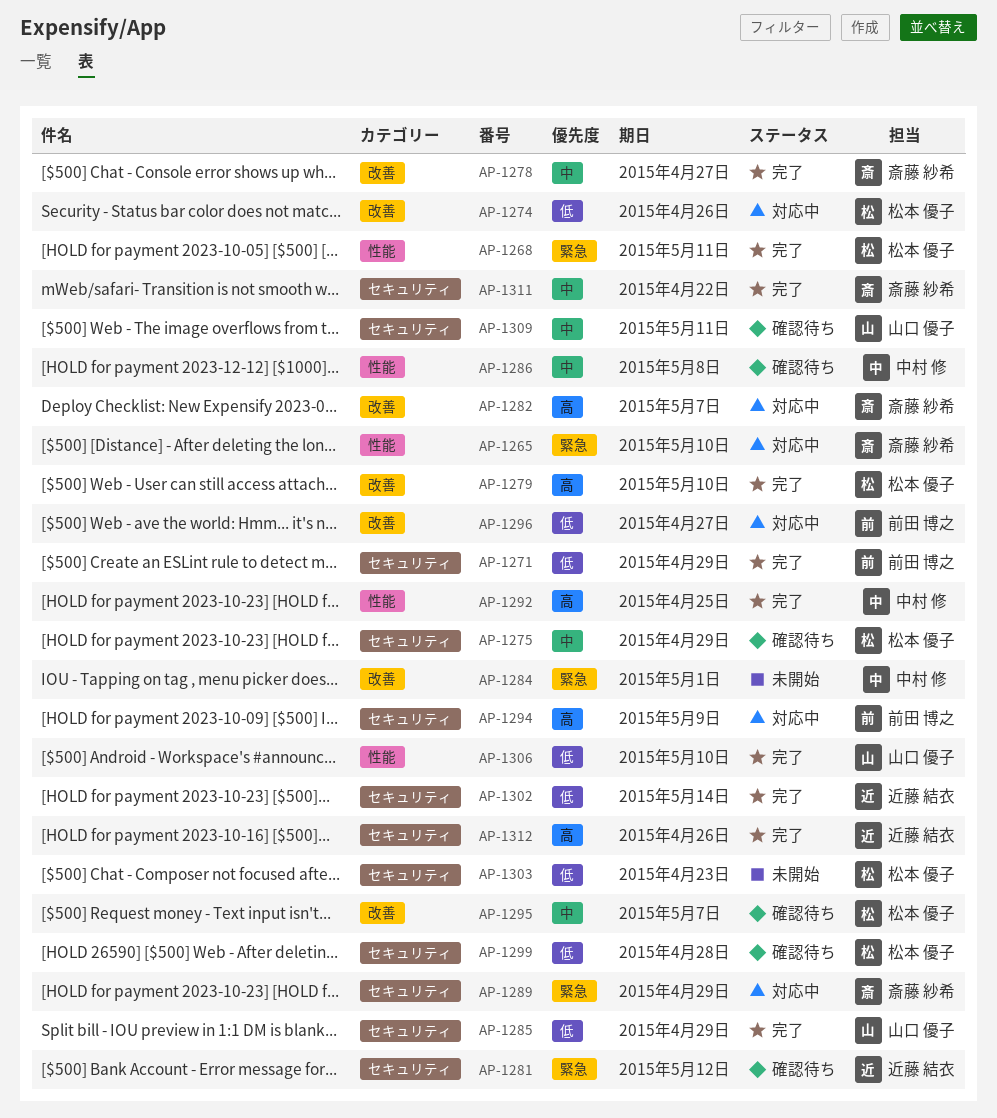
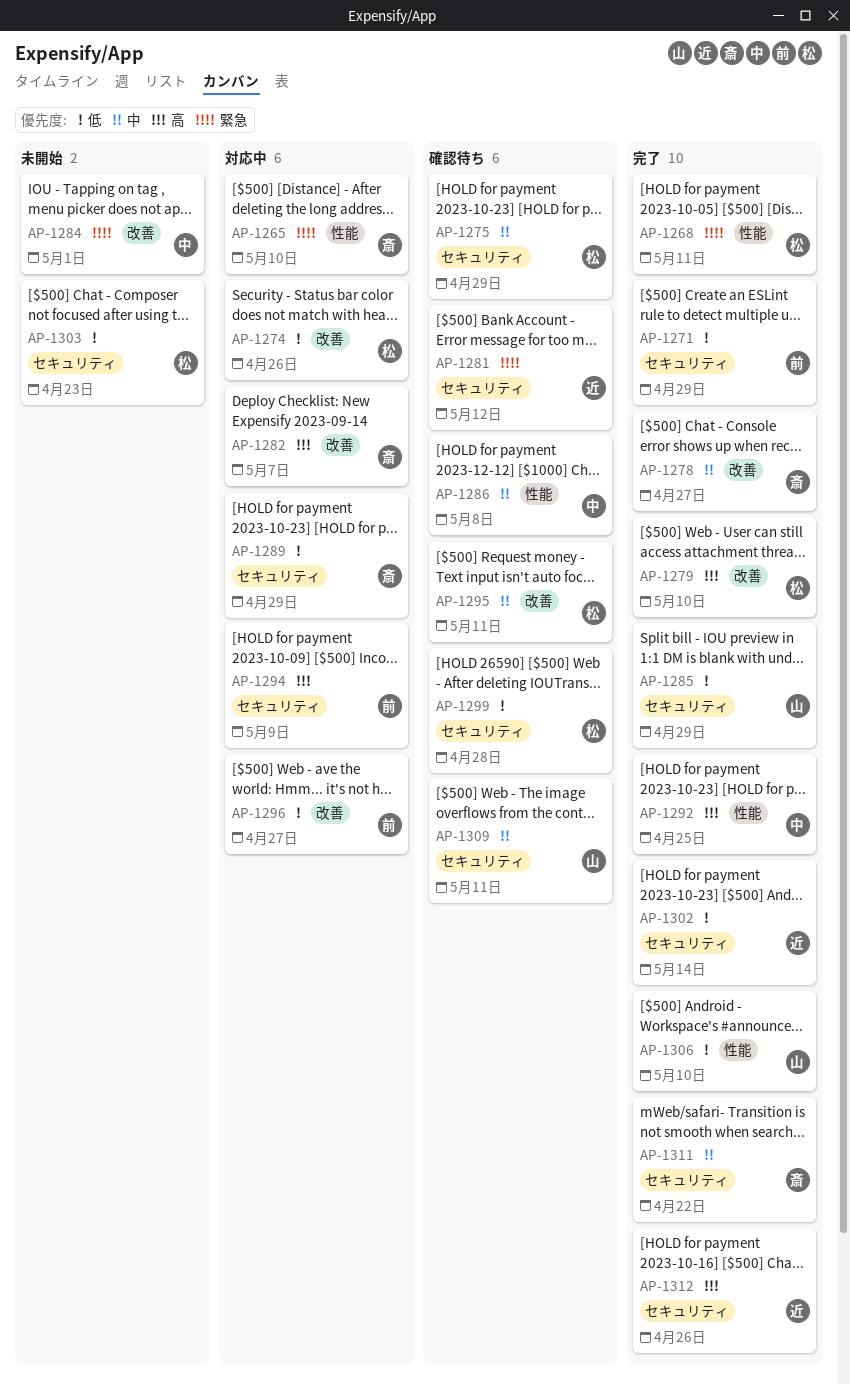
AP-1289, priority: 緊急 -> 低
AP-1295, due: May 7 -> May 11

